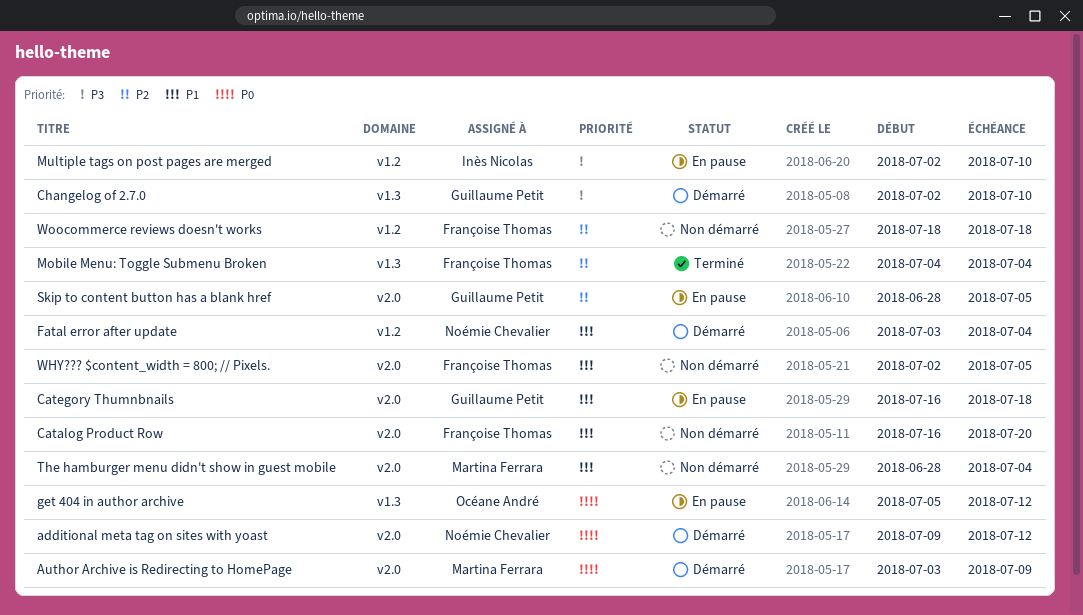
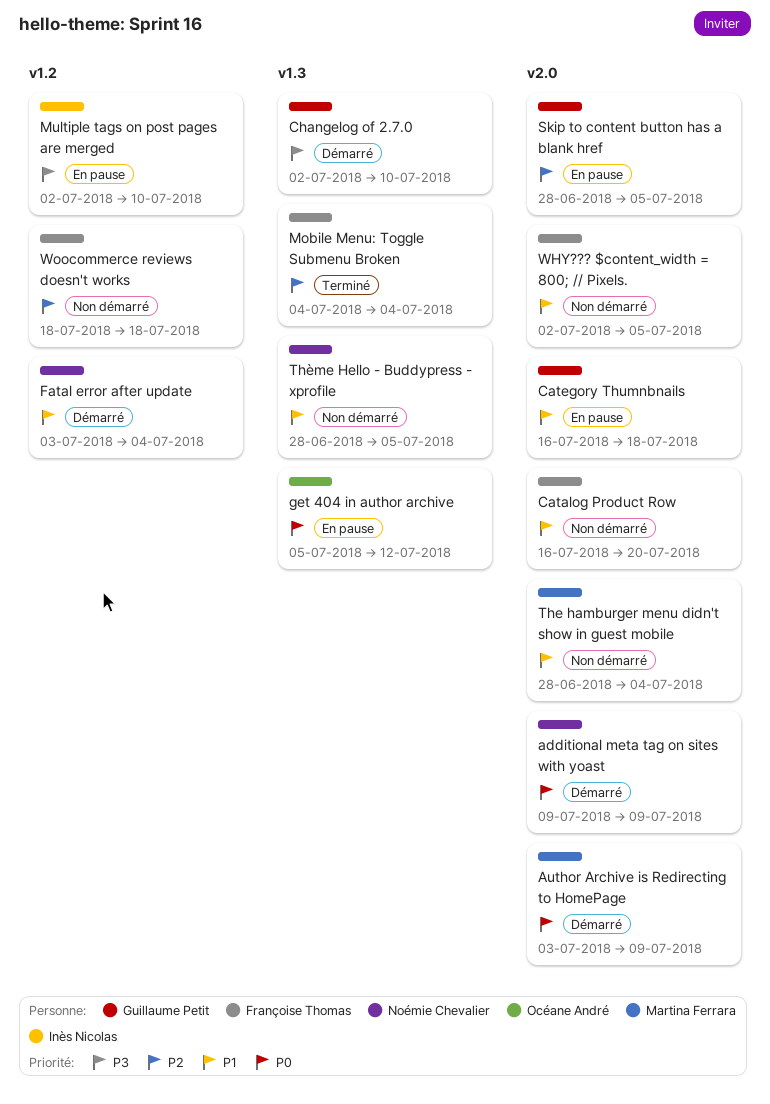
additional meta tag on sites with yoast, due: Jul 12 -> Jul 9
Thème Hello - Buddypress - xprofile: none -> present

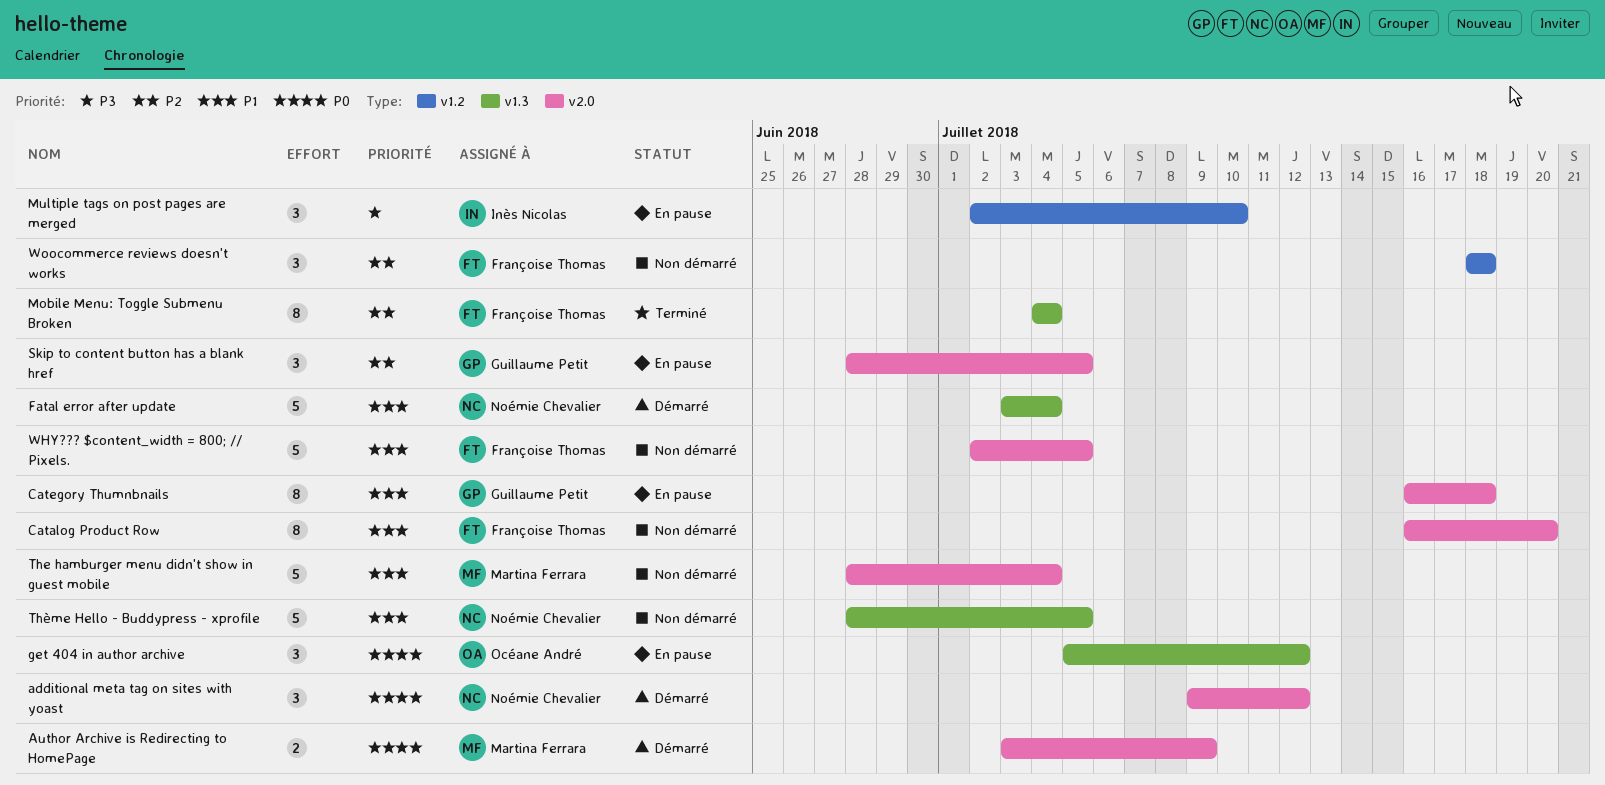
additional meta tag on sites with yoast, due: Jul 9 -> Jul 12
Changelog of 2.7.0: present -> none
Fatal error after update, label: v1.2 -> v1.3

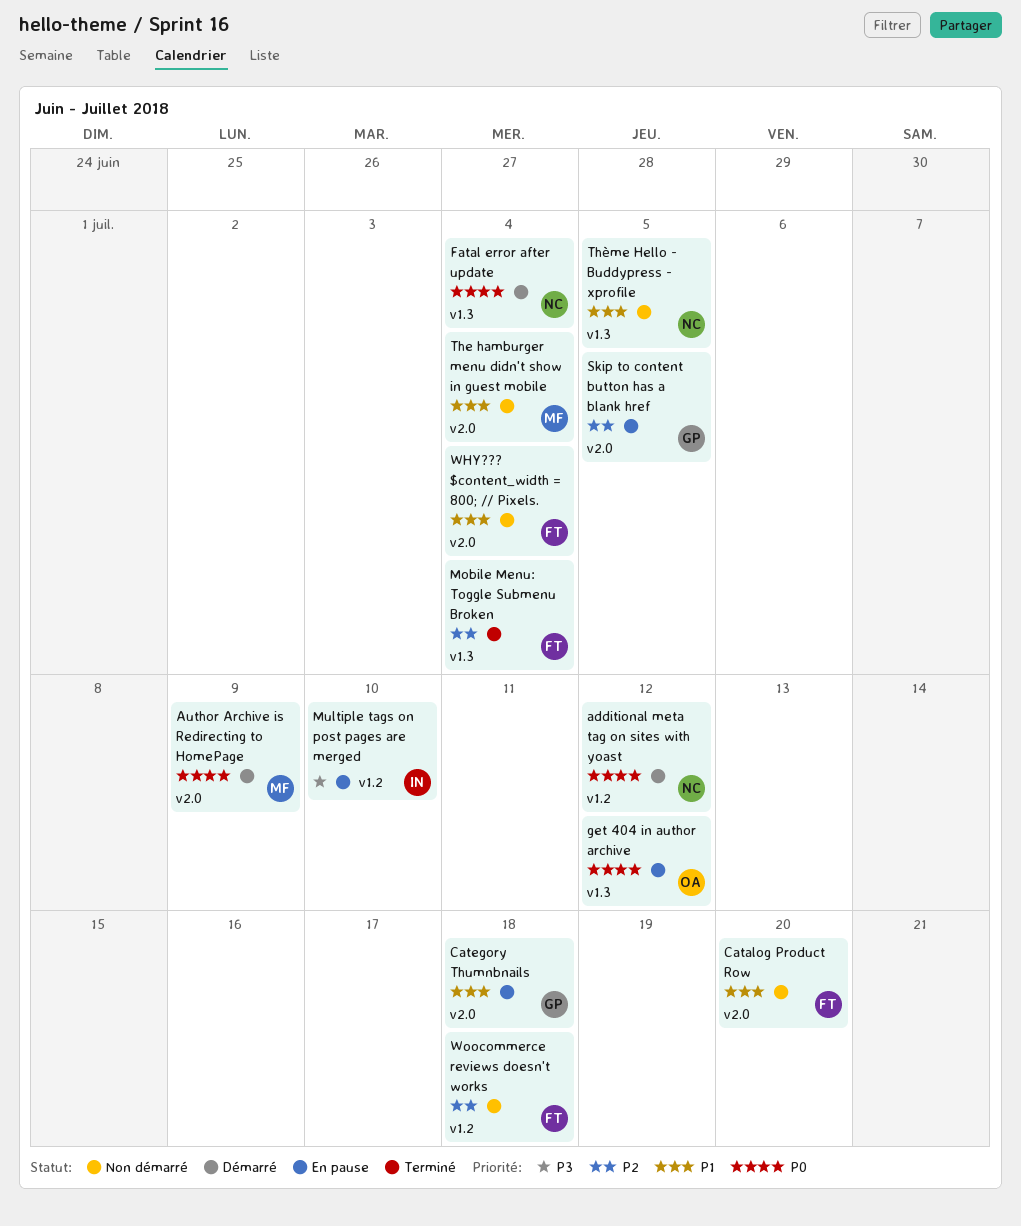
additional meta tag on sites with yoast, label: v2.0 -> v1.2
Fatal error after update, priority: P1 -> P0
WHY??? $content_width = 800; // Pixels., due: Jul 5 -> Jul 4

